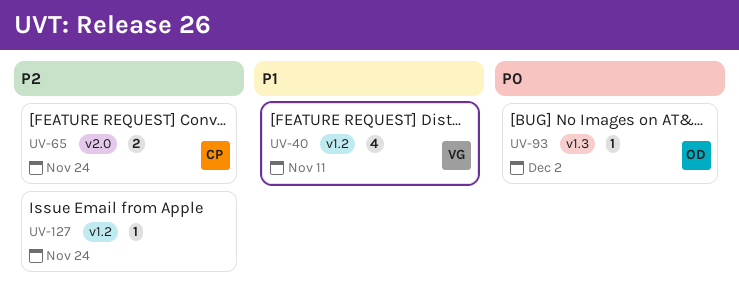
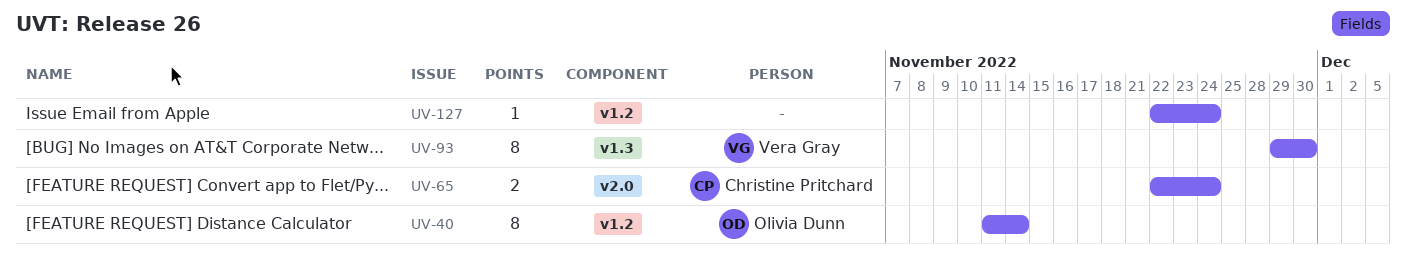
UV-40, owner: Vera Gray -> Olivia Dunn
UV-40, estimate: 4 -> 8
UV-40, due: Nov 11 -> Nov 14
UV-93, owner: Olivia Dunn -> Vera Gray
UV-93, estimate: 1 -> 8
UV-93, due: Dec 2 -> Nov 30

